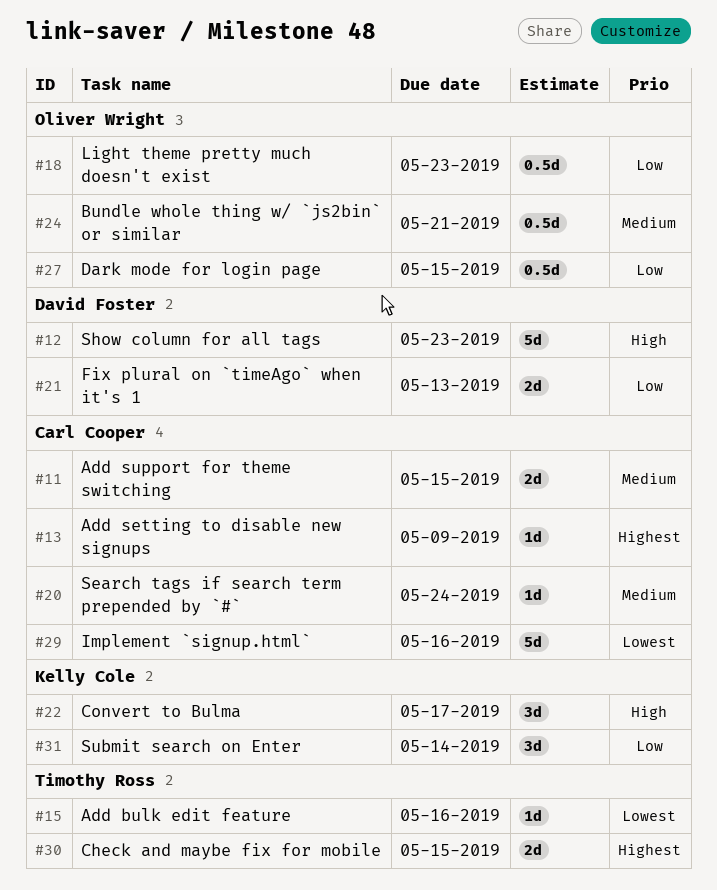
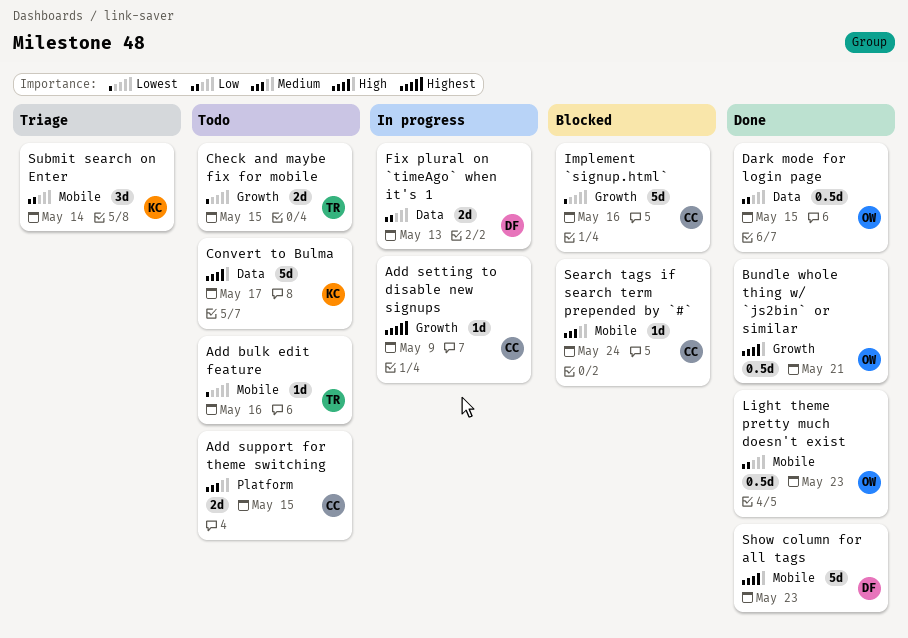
Bundle whole thing w/ `js2bin` or similar, priority: Medium -> High
Check and maybe fix for mobile, priority: Highest -> Lowest
Convert to Bulma, estimate: 3d -> 5d

